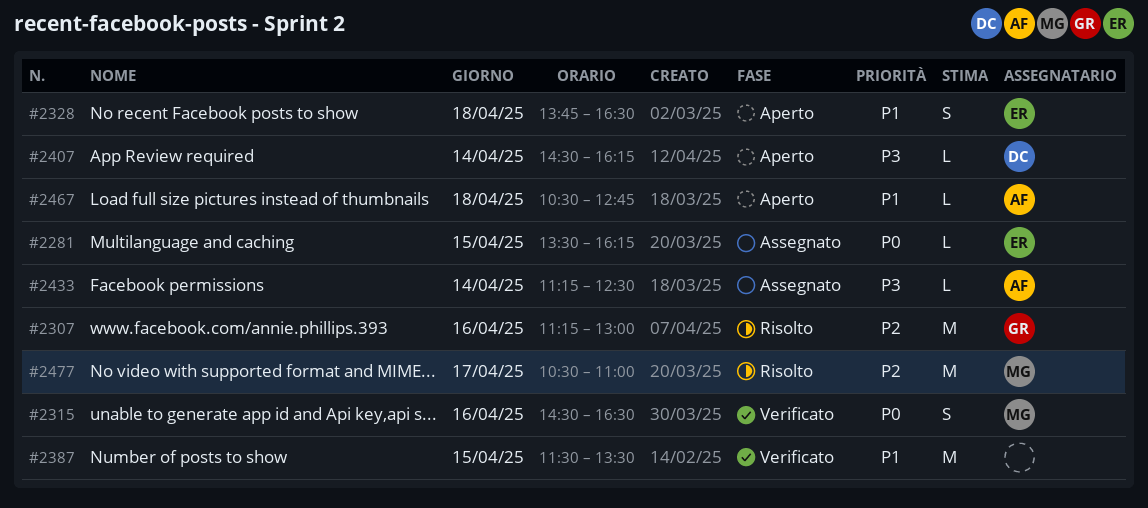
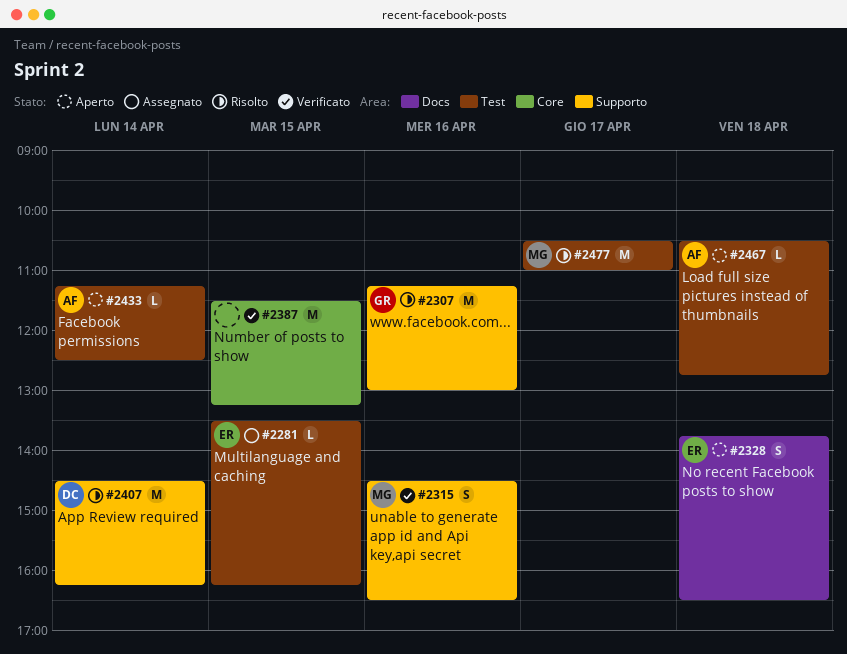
#2387, ends: 13:30 -> 13:15
#2407, status: Aperto -> Risolto
#2407, estimate: L -> M
#2433, status: Assegnato -> Aperto

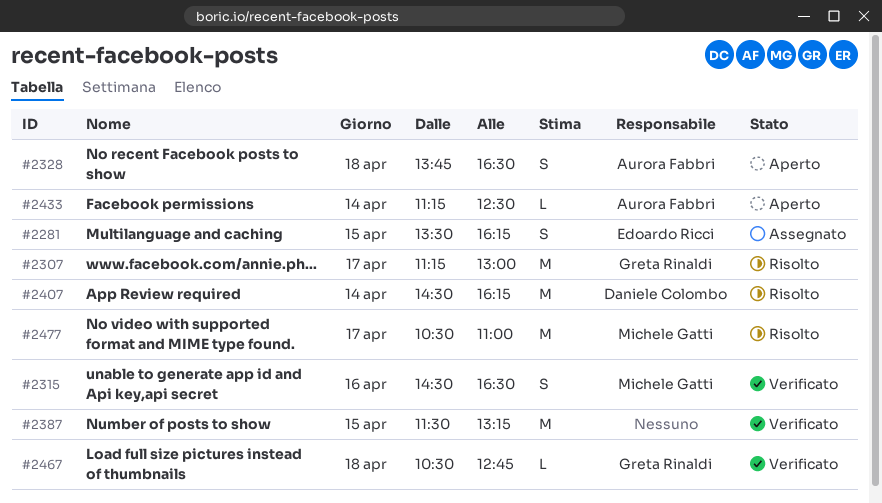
#2281, estimate: L -> S
#2307, day: Apr 16 -> Apr 17
#2328, owner: Edoardo Ricci -> Aurora Fabbri
#2467, status: Aperto -> Verificato
#2467, owner: Aurora Fabbri -> Greta Rinaldi

